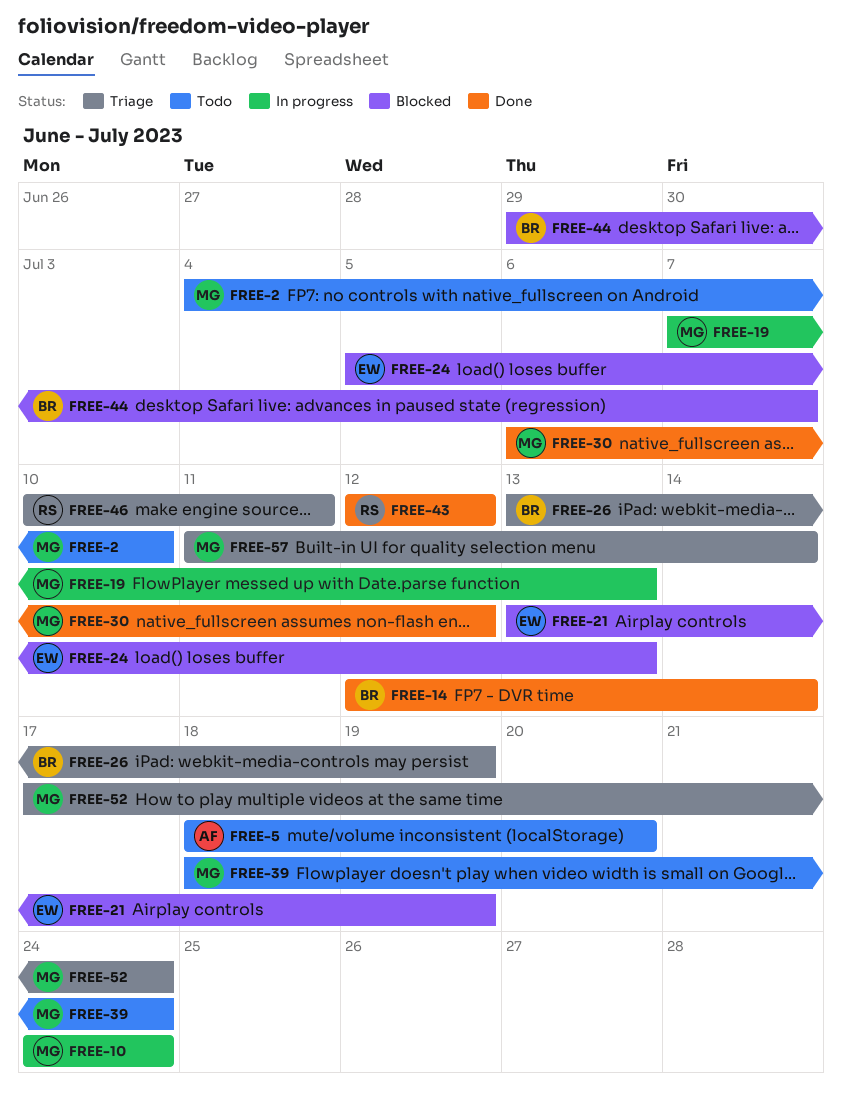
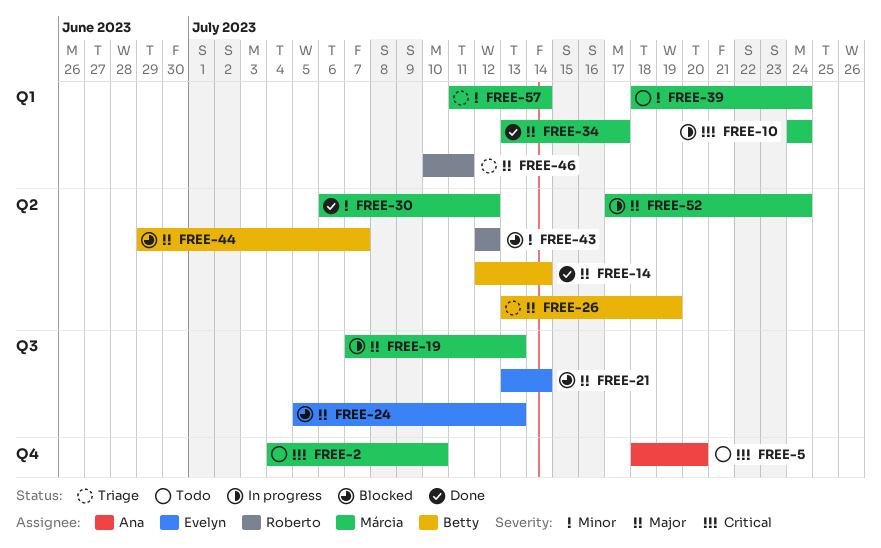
FREE-21, due: Jul 19 -> Jul 14
FREE-34: none -> present
FREE-43, status: Done -> Blocked
FREE-52, status: Triage -> In progress

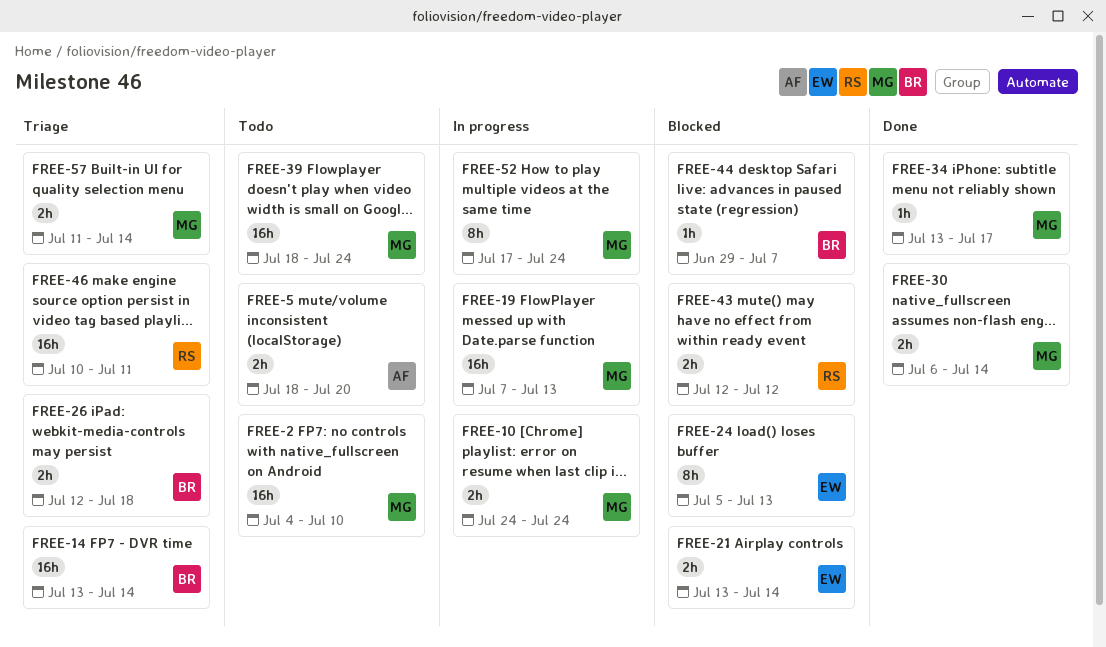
FREE-14, status: Done -> Triage
FREE-14, start: Jul 12 -> Jul 13
FREE-26, start: Jul 13 -> Jul 12
FREE-26, due: Jul 19 -> Jul 18
FREE-30, due: Jul 12 -> Jul 14

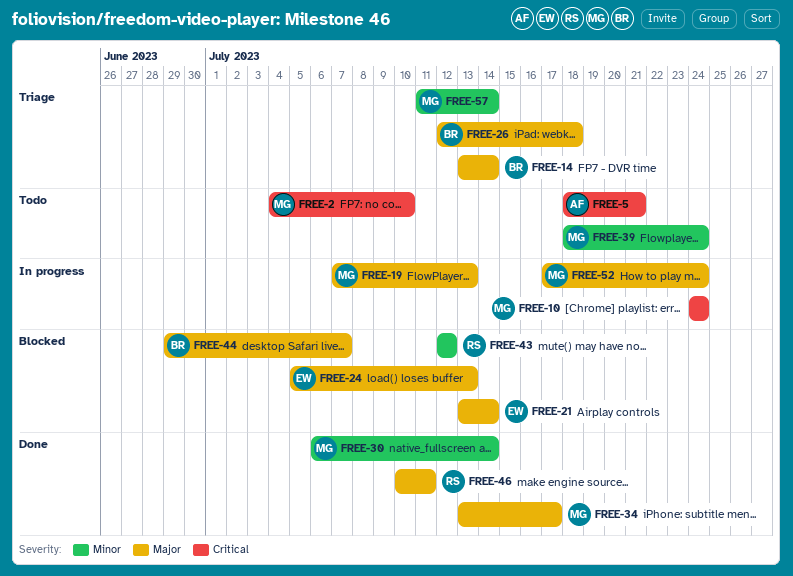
FREE-5, due: Jul 20 -> Jul 21
FREE-46, status: Triage -> Done

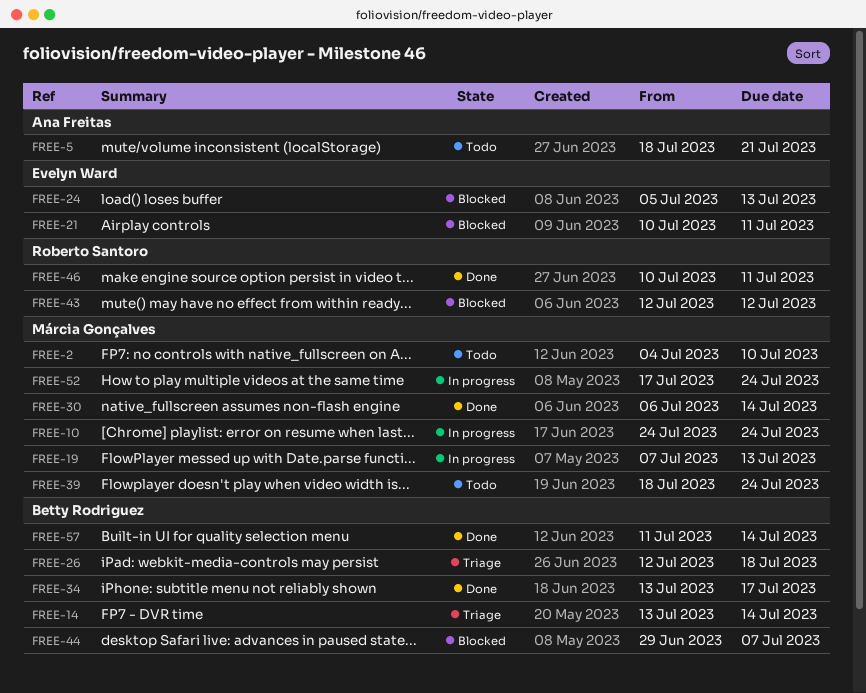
FREE-21, start: Jul 13 -> Jul 10
FREE-21, due: Jul 14 -> Jul 11
FREE-34, owner: Márcia Gonçalves -> Betty Rodriguez
FREE-57, status: Triage -> Done
FREE-57, owner: Márcia Gonçalves -> Betty Rodriguez

